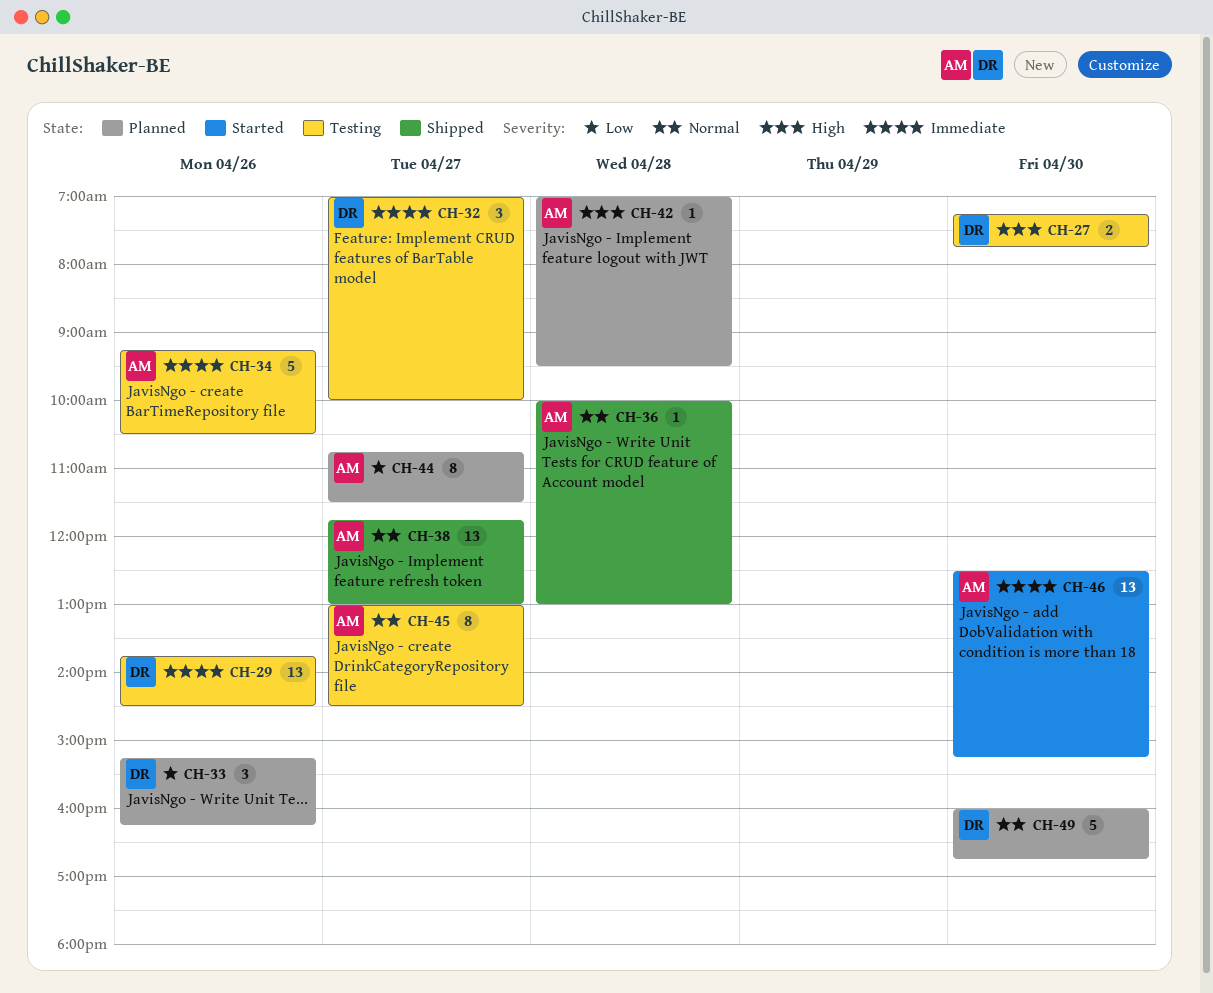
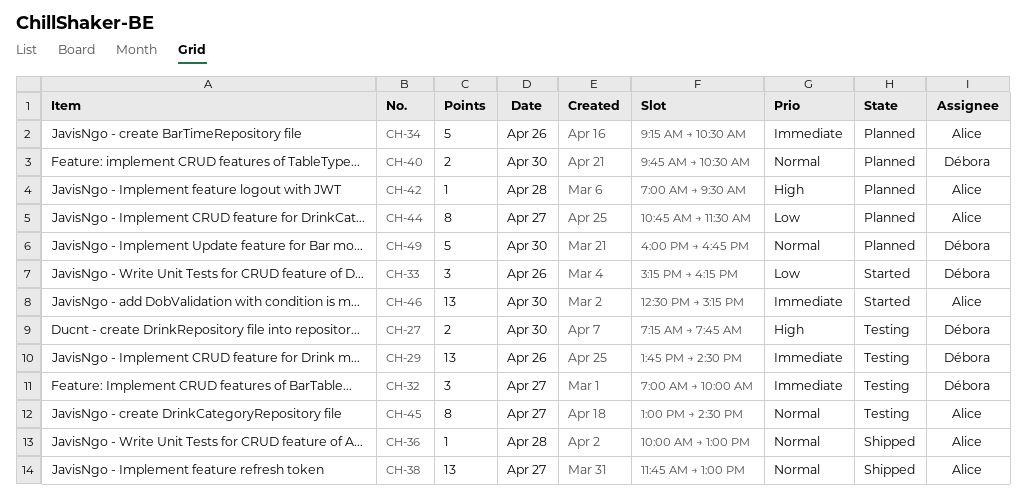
CH-33, status: Planned -> Started
CH-34, status: Testing -> Planned
CH-40: none -> present

